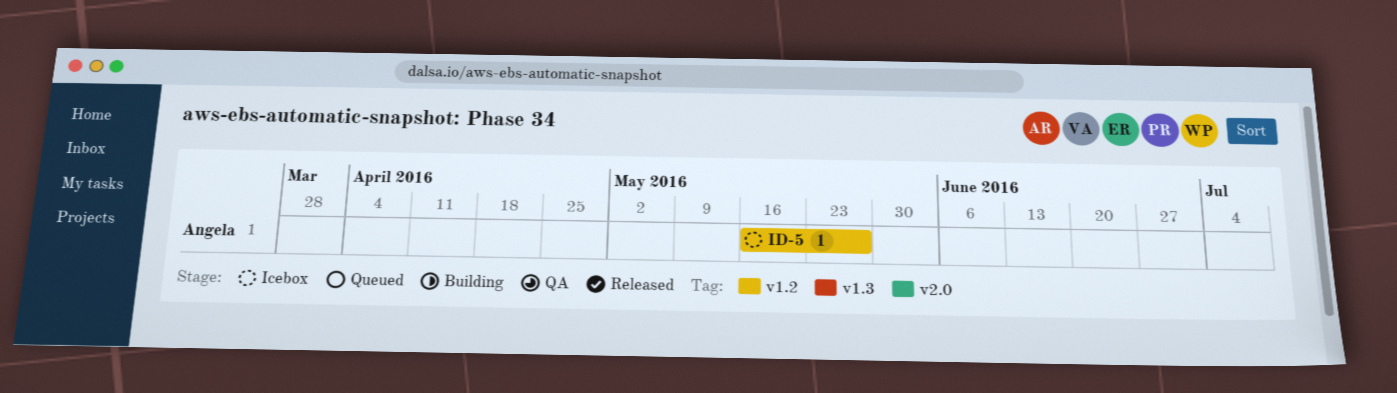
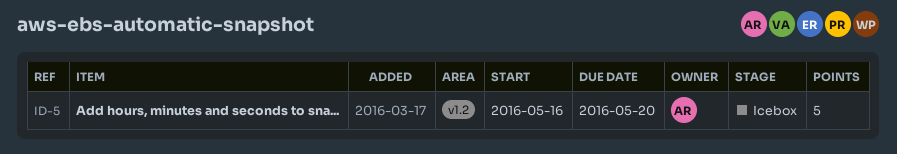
ID-5, estimate: 1 -> 5
ID-5, due: May 27 -> May 20

